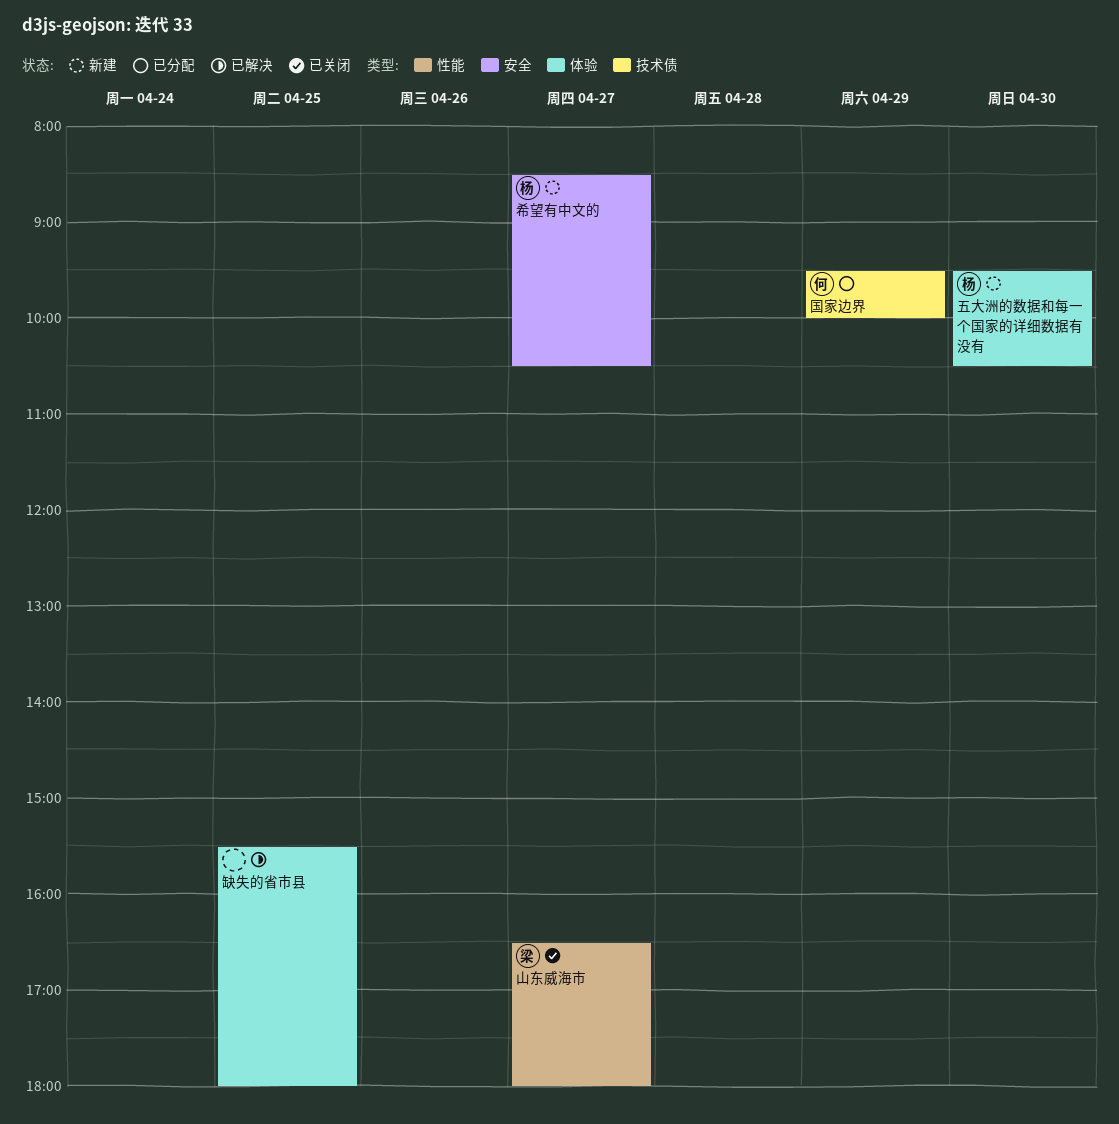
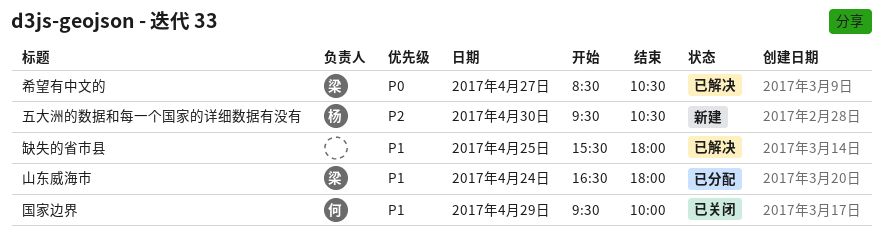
国家边界, status: 已分配 -> 已关闭
山东威海市, status: 已关闭 -> 已分配
山东威海市, day: Apr 27 -> Apr 24
希望有中文的, status: 新建 -> 已解决
希望有中文的, owner: 杨 -> 梁

